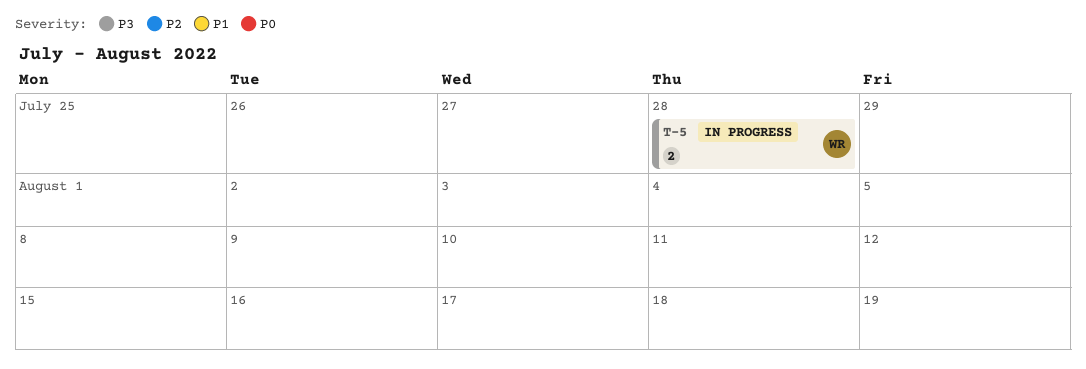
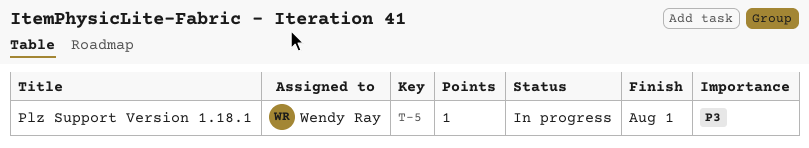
T-5, estimate: 2 -> 1
T-5, due: Jul 28 -> Aug 1

